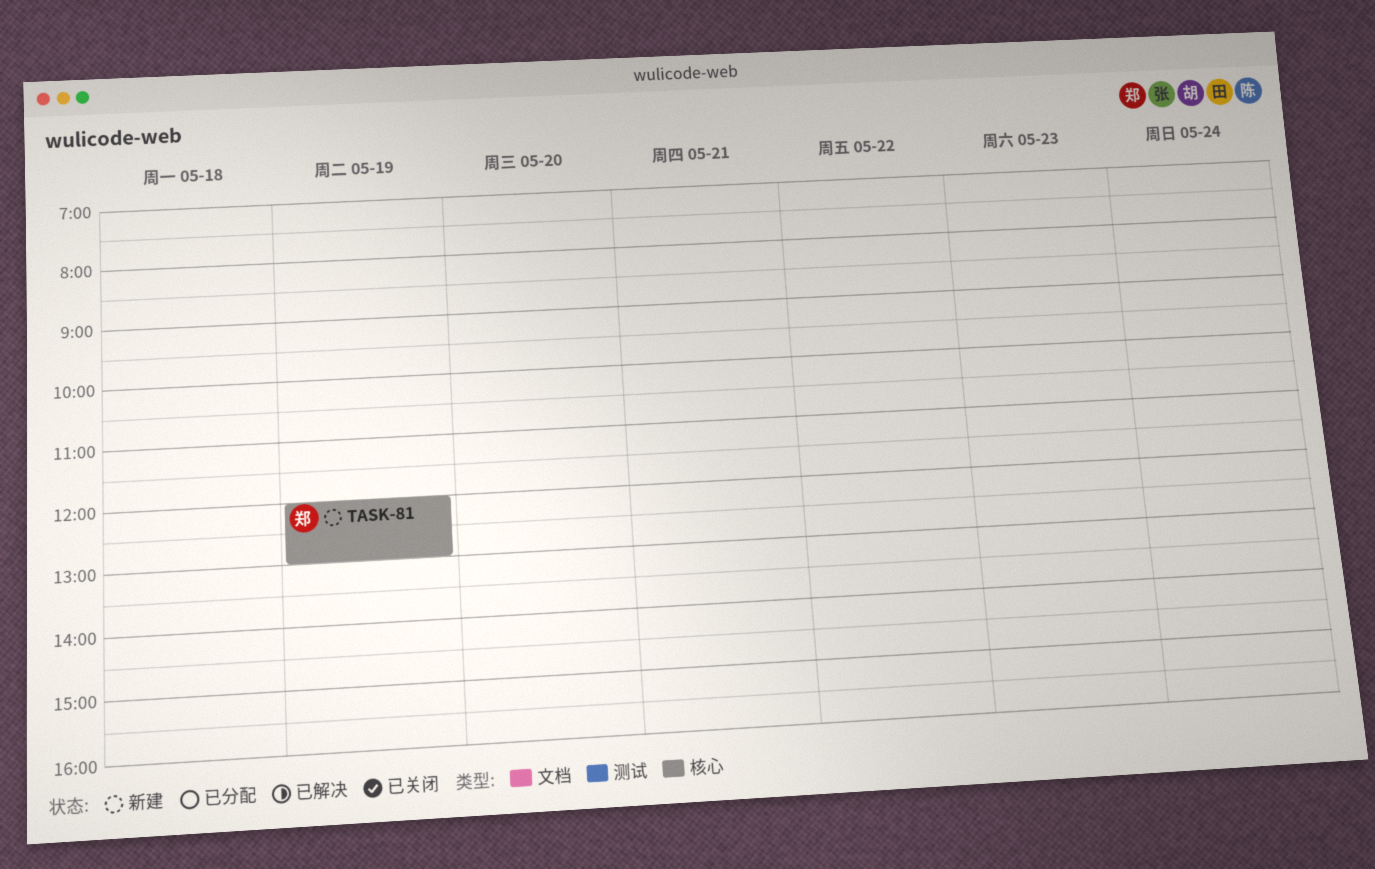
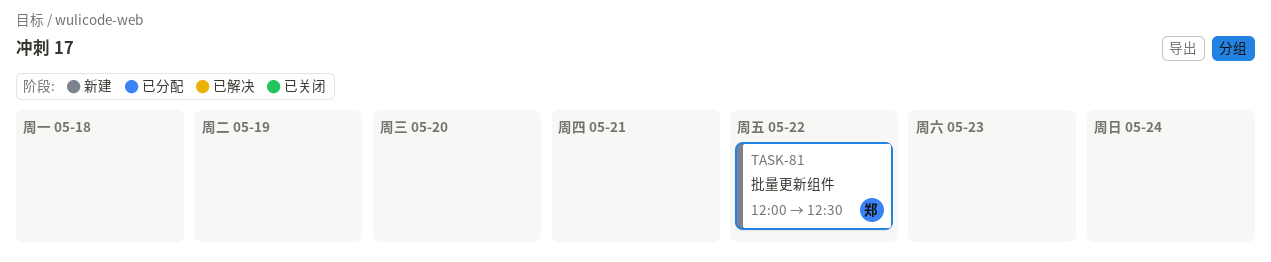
TASK-81, day: May 19 -> May 22
TASK-81, ends: 13:00 -> 12:30

